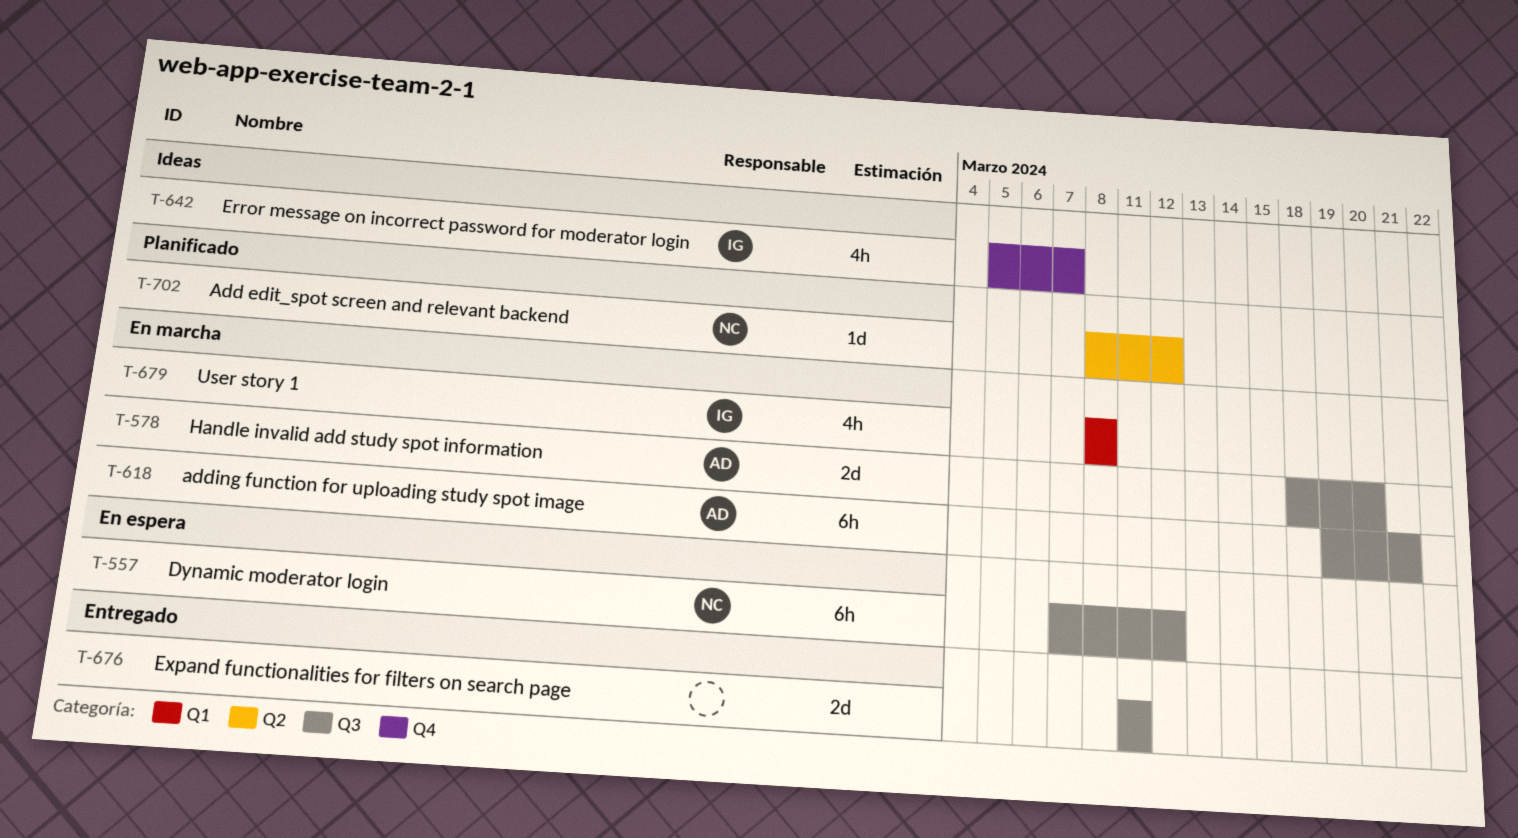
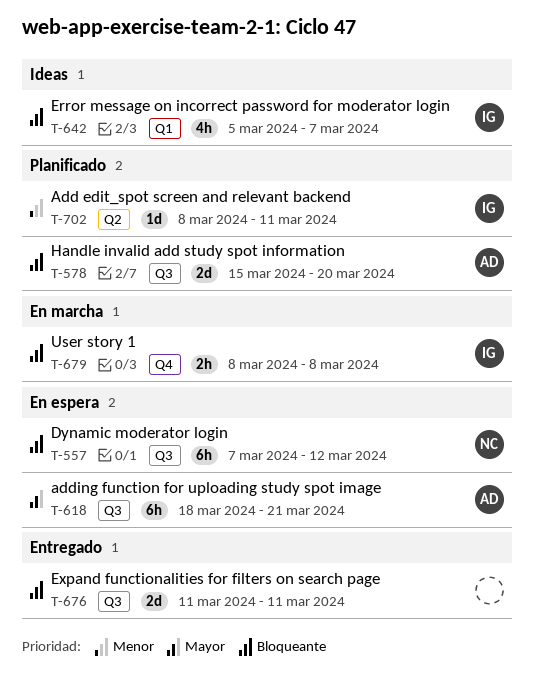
T-578, status: En marcha -> Planificado
T-578, start: Mar 18 -> Mar 15
T-618, status: En marcha -> En espera
T-618, start: Mar 19 -> Mar 18
T-642, label: Q4 -> Q1
T-679, label: Q1 -> Q4
T-679, estimate: 4h -> 2h
T-702, owner: NC -> IG
T-702, due: Mar 12 -> Mar 11

